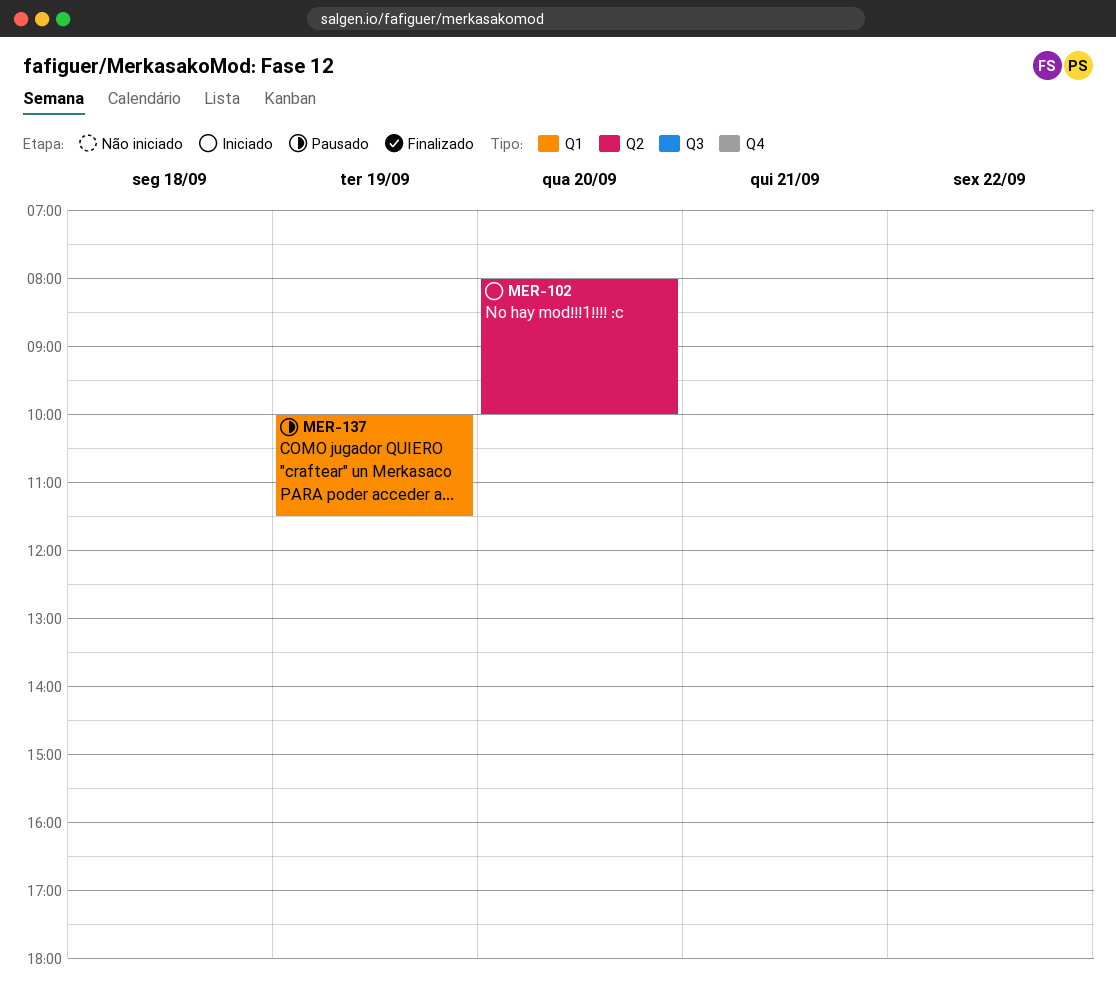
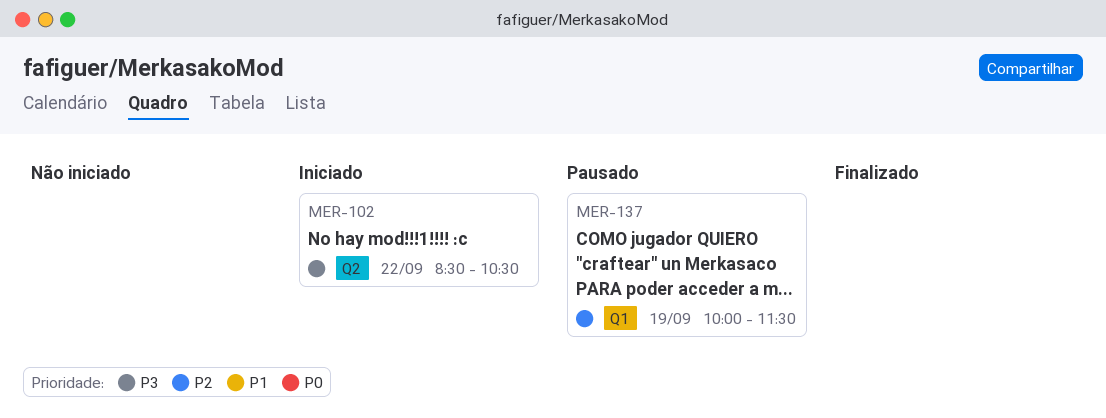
MER-102, day: Sep 20 -> Sep 22
MER-102, begins: 08:00 -> 08:30
MER-102, ends: 10:00 -> 10:30

